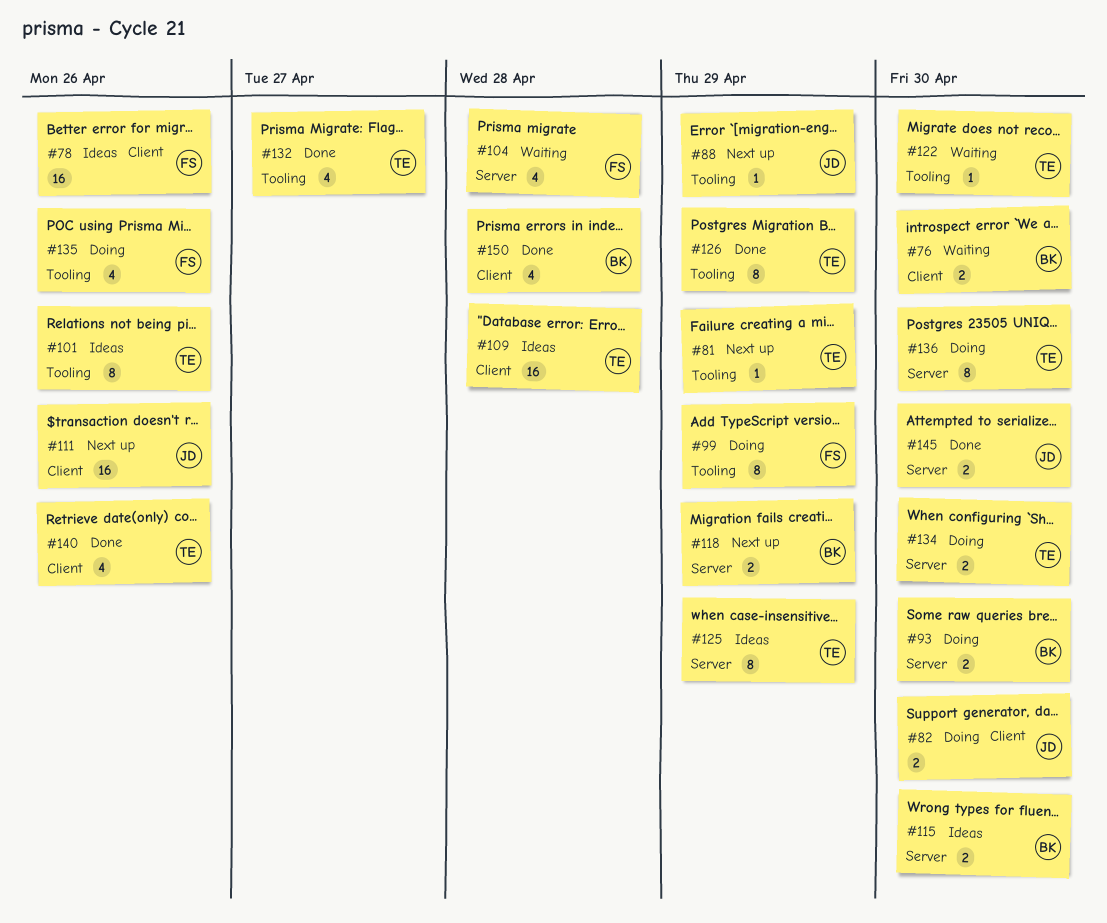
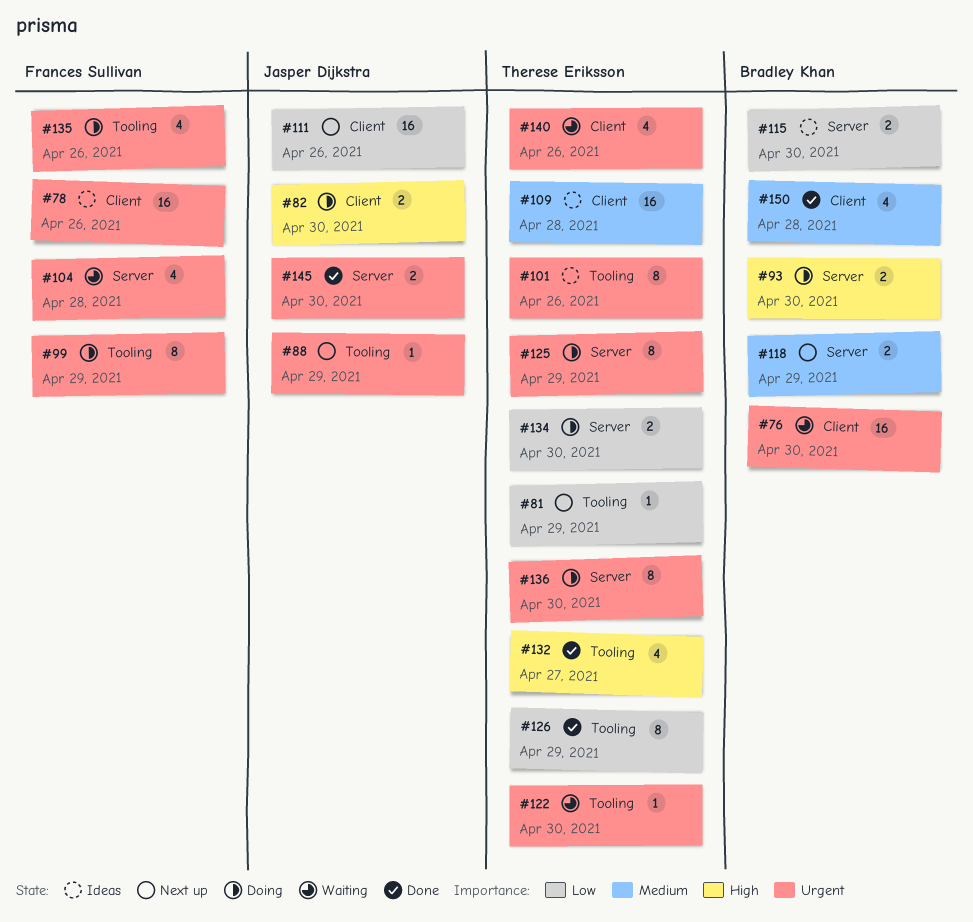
#76, estimate: 2 -> 16
#125, status: Ideas -> Doing
#140, status: Done -> Waiting

